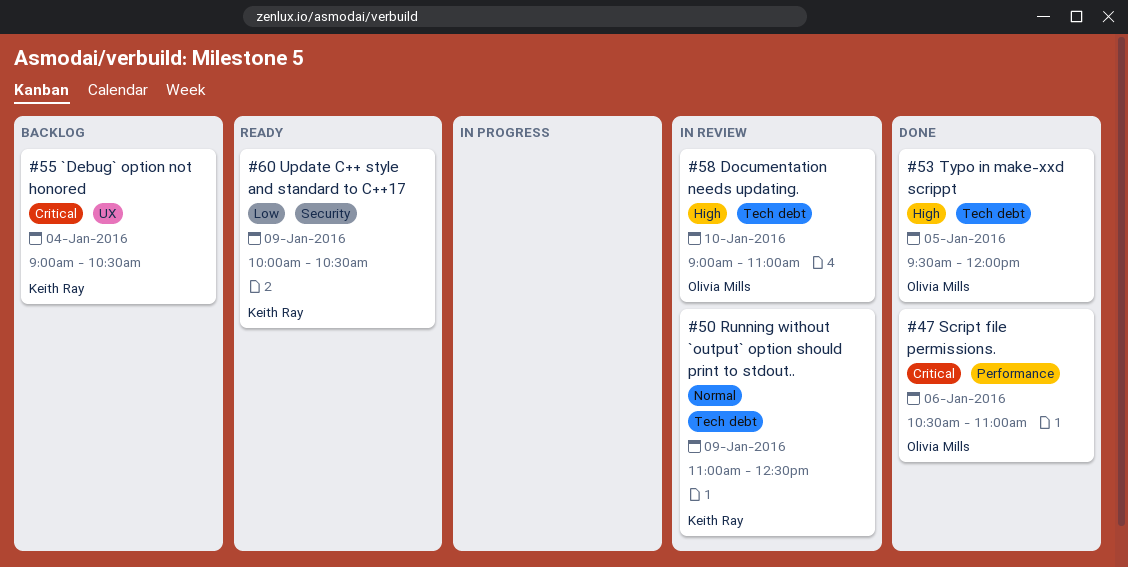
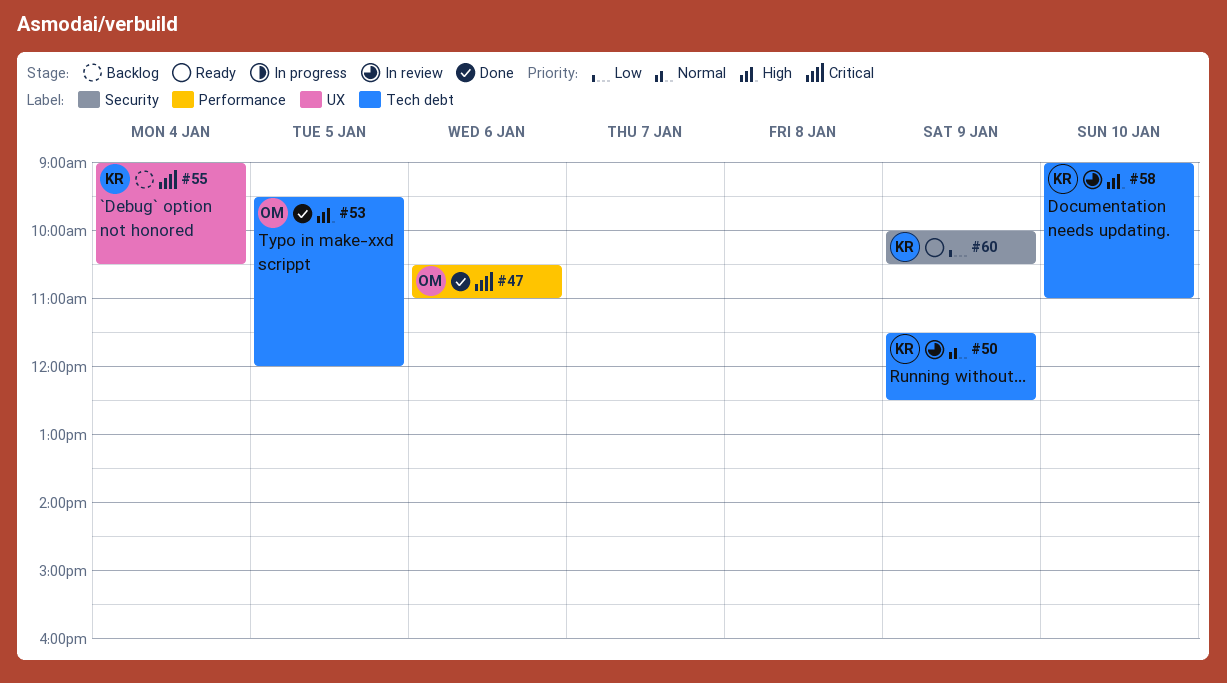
#50, begins: 11:00 -> 11:30
#58, owner: Olivia Mills -> Keith Ray

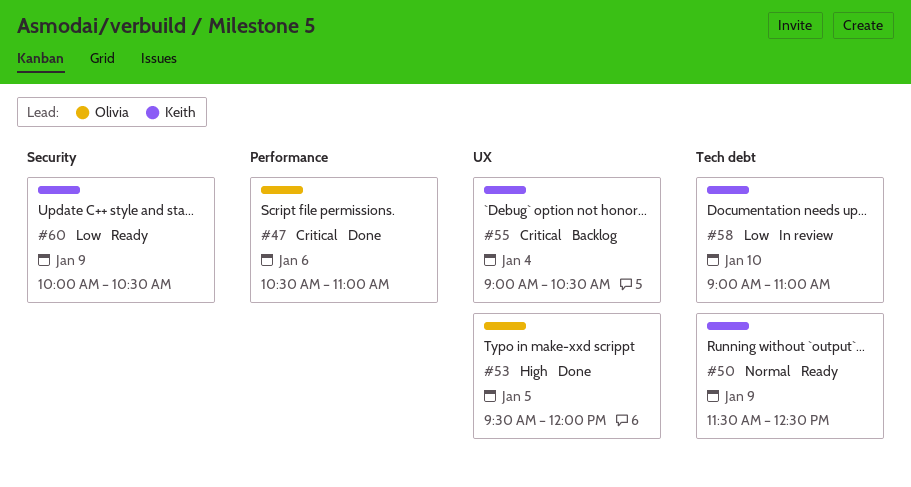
#50, status: In review -> Ready
#53, label: Tech debt -> UX
#58, priority: High -> Low

